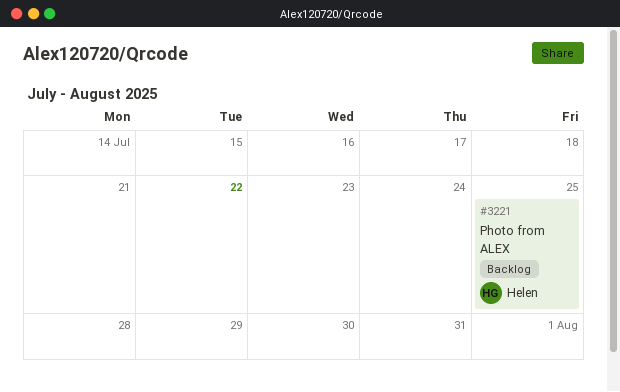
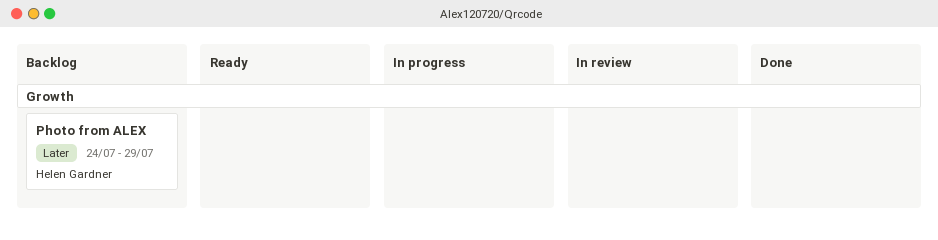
Photo from ALEX, due: Jul 25 -> Jul 29

